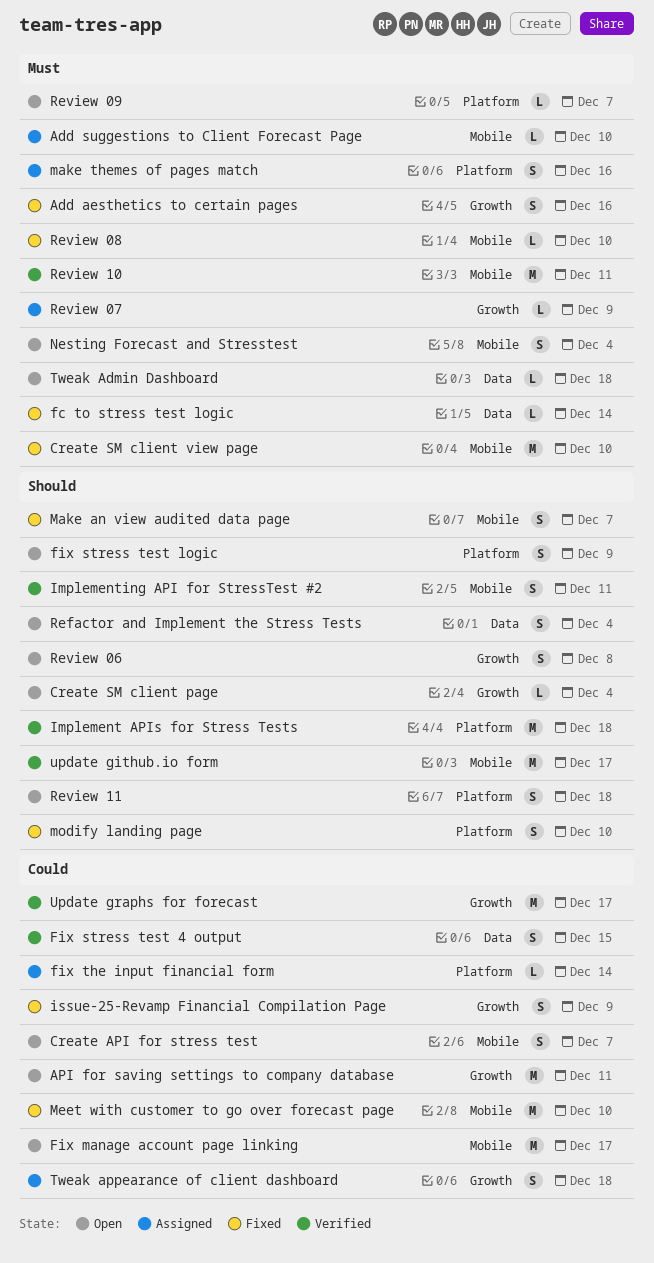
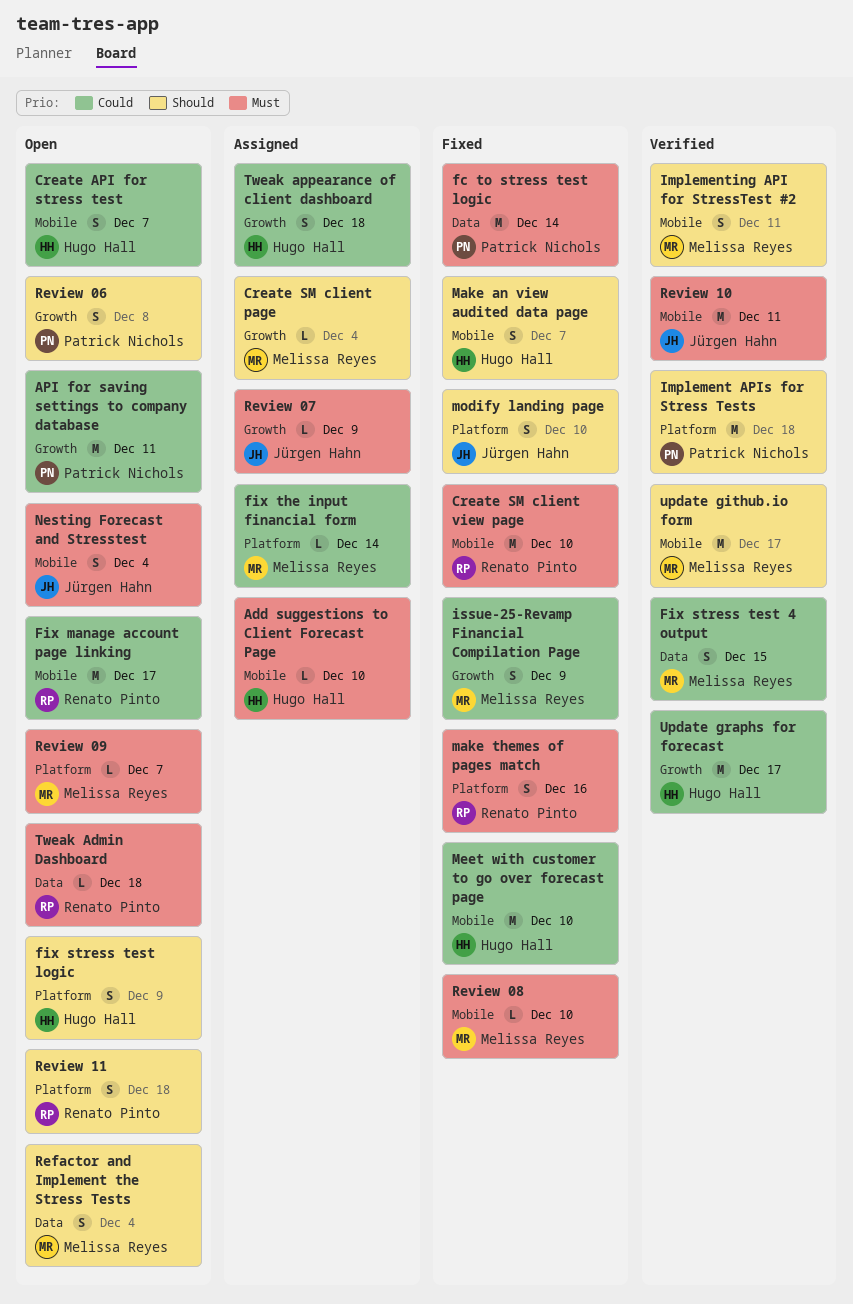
Add aesthetics to certain pages: present -> none
Create SM client page, status: Open -> Assigned
fc to stress test logic, estimate: L -> M
make themes of pages match, status: Assigned -> Fixed

